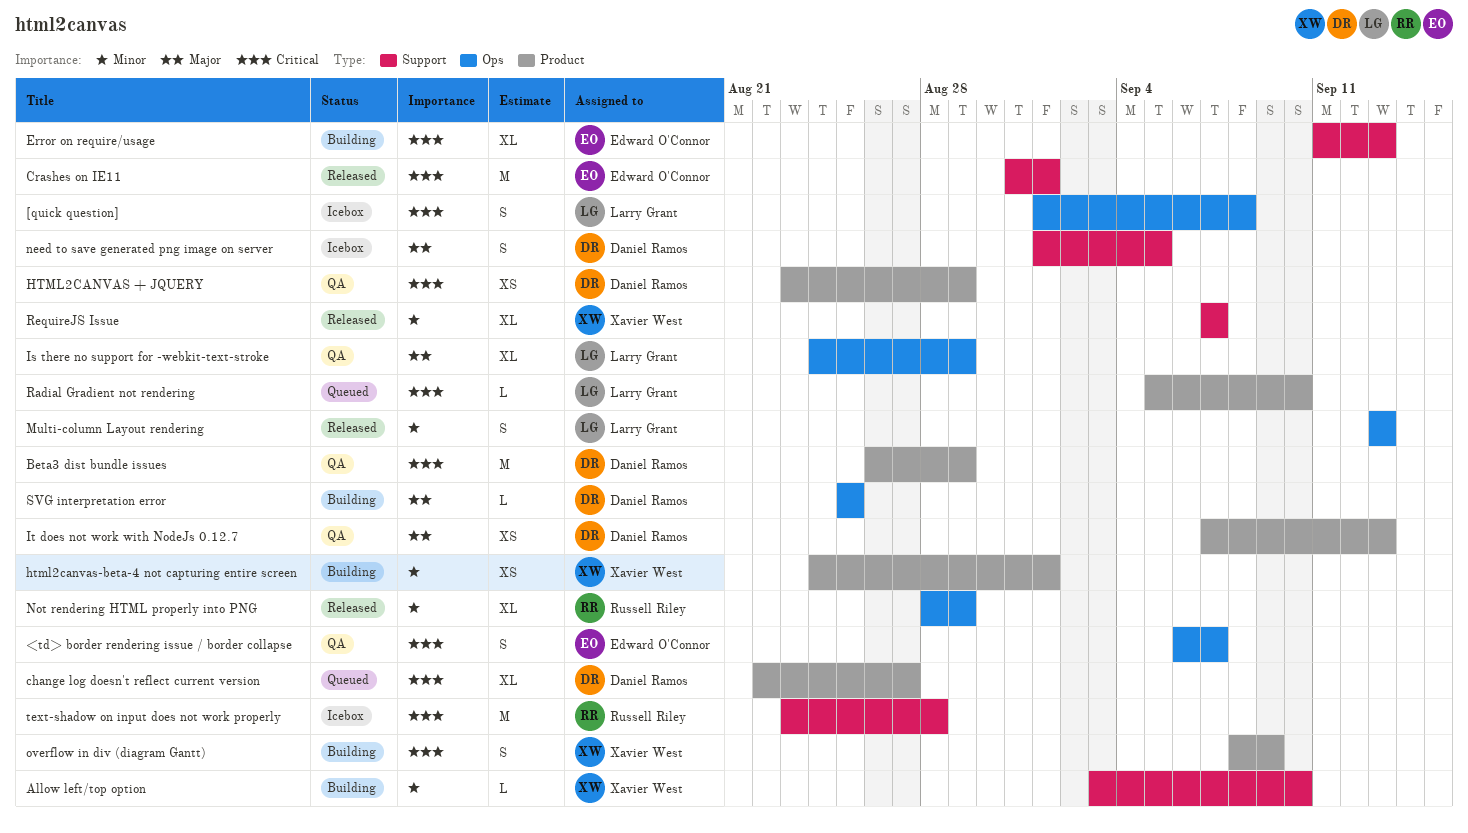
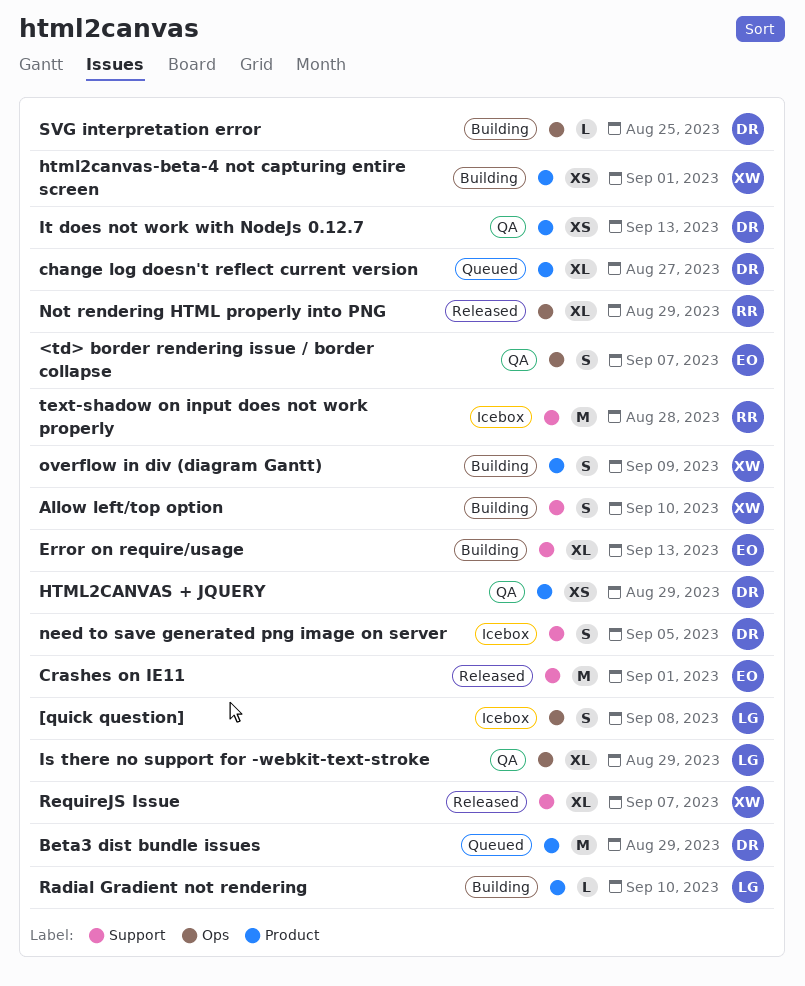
Allow left/top option, estimate: L -> S
Beta3 dist bundle issues, status: QA -> Queued
Multi-column Layout rendering: present -> none
Radial Gradient not rendering, status: Queued -> Building

